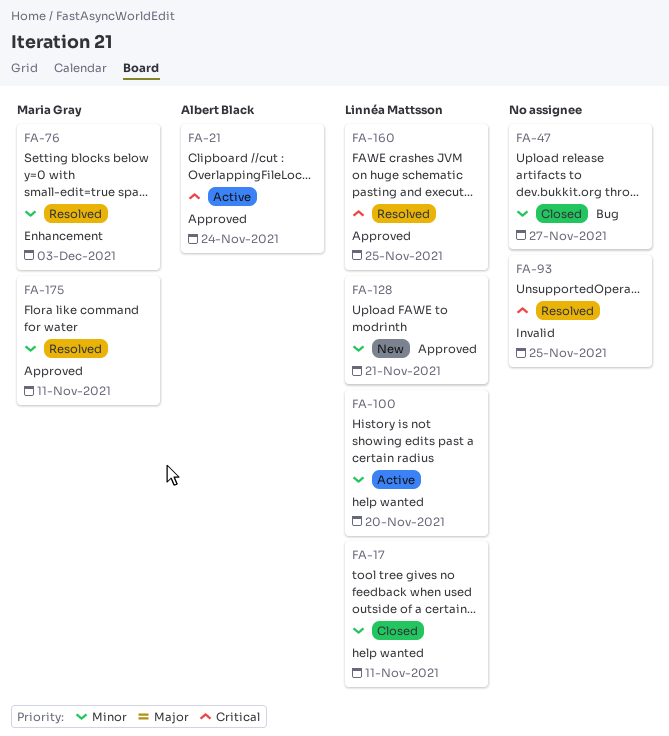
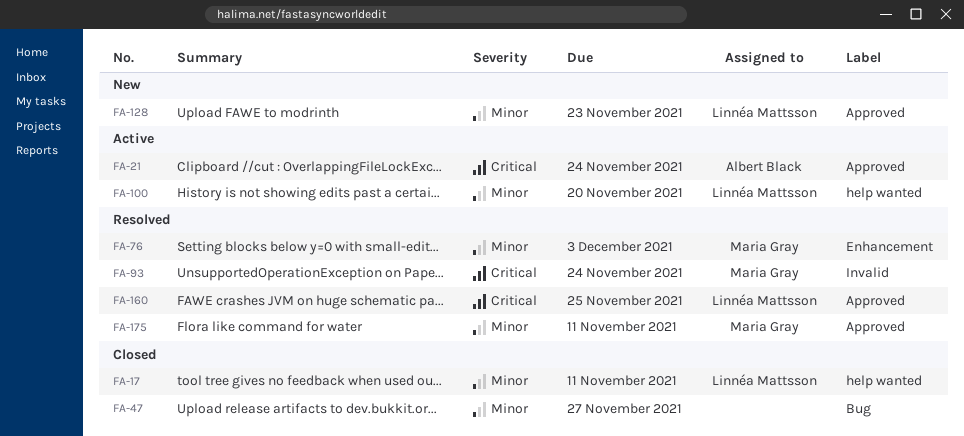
FA-93, owner: none -> Maria Gray
FA-93, due: Nov 25 -> Nov 24
FA-128, due: Nov 21 -> Nov 23

